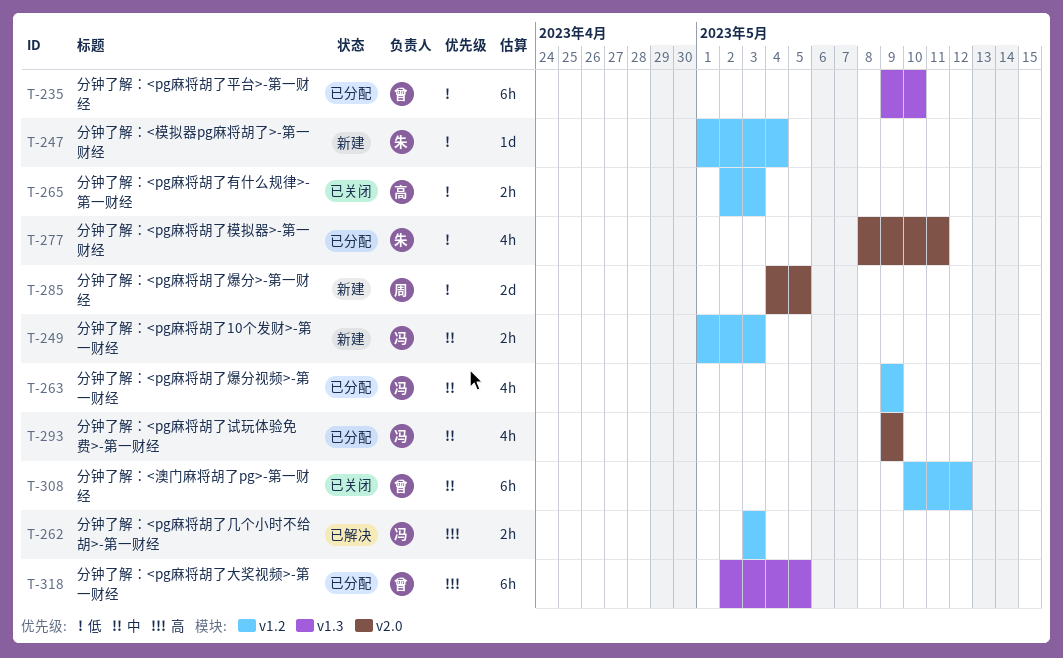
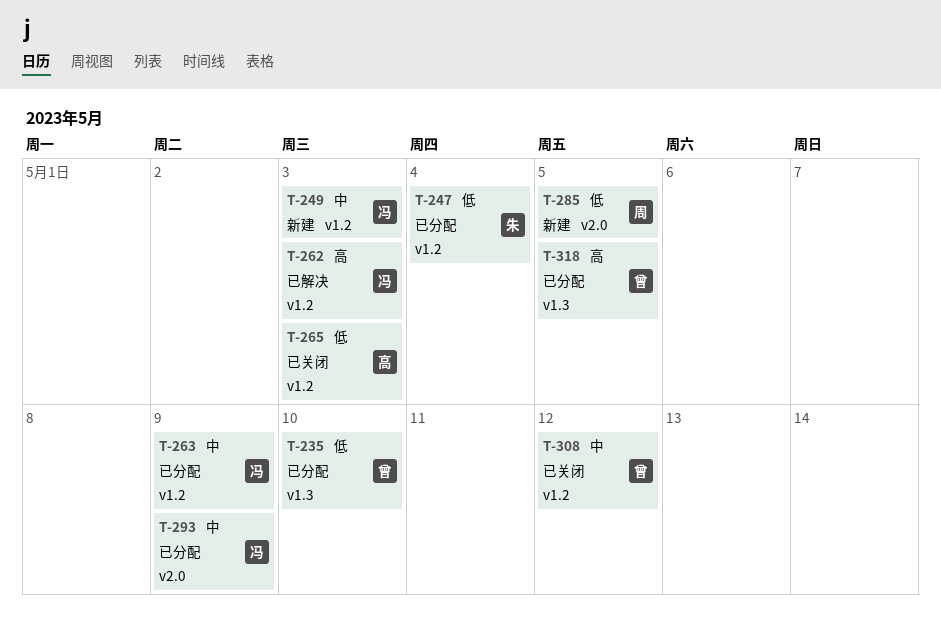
T-247, status: 新建 -> 已分配
T-277: present -> none

